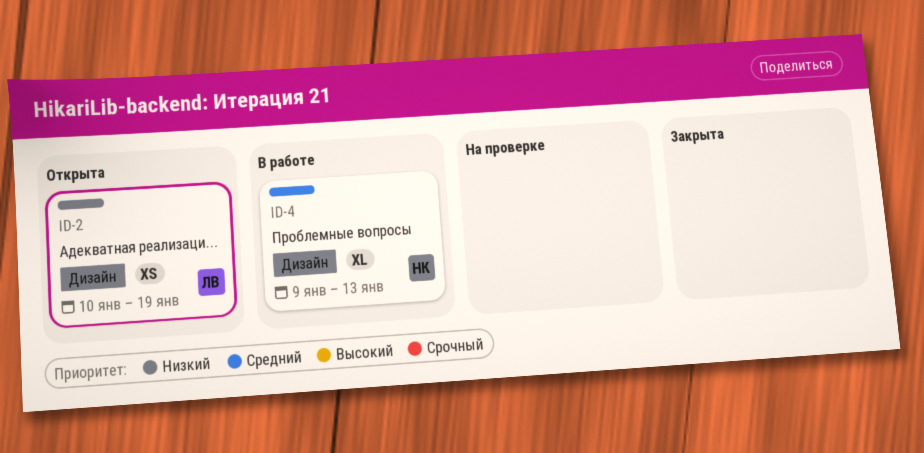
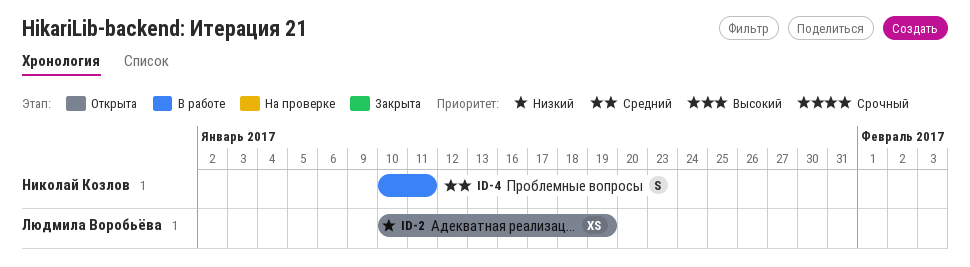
ID-4, estimate: XL -> S
ID-4, start: Jan 9 -> Jan 10
ID-4, due: Jan 13 -> Jan 11

